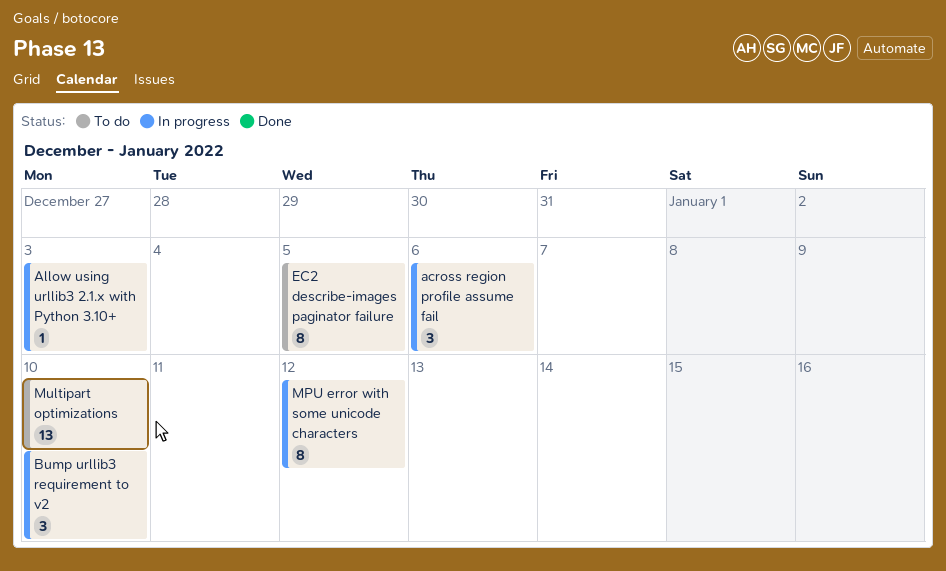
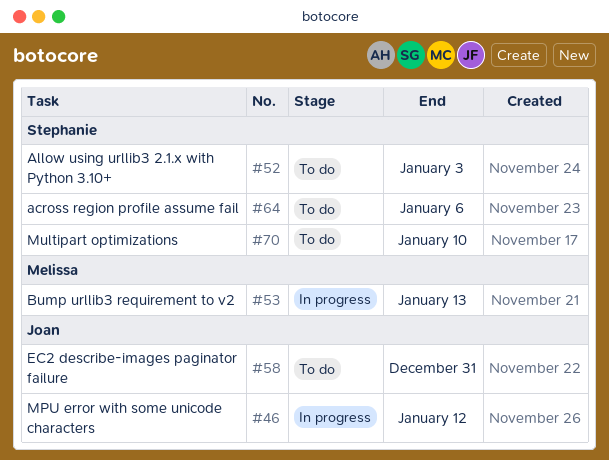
across region profile assume fail, status: In progress -> To do
Allow using urllib3 2.1.x with Python 3.10+, status: In progress -> To do
Bump urllib3 requirement to v2, due: Jan 10 -> Jan 13
EC2 describe-images paginator failure, due: Jan 5 -> Dec 31

